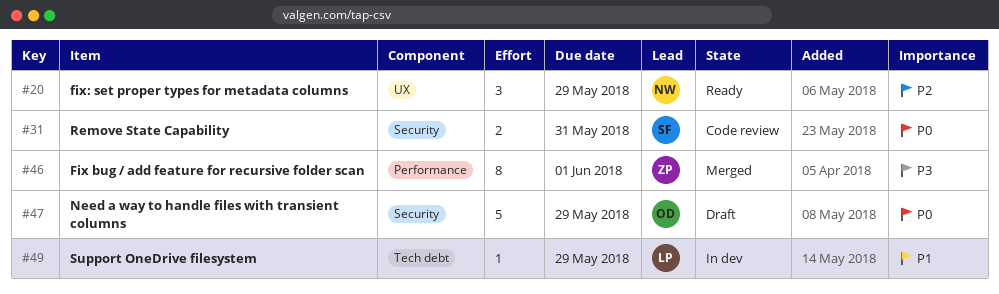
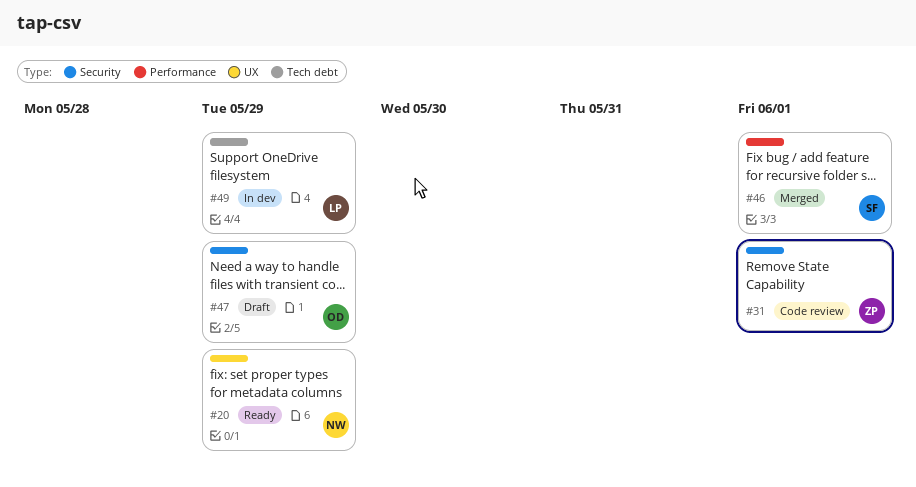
#31, owner: SF -> ZP
#31, due: May 31 -> Jun 1
#46, owner: ZP -> SF

